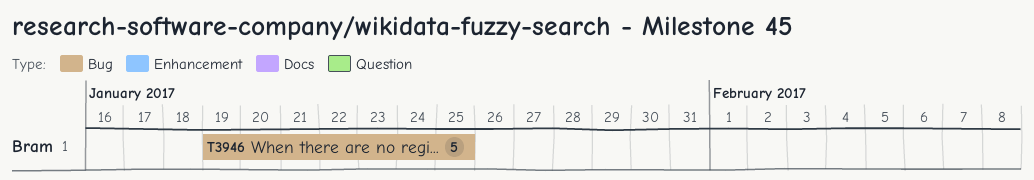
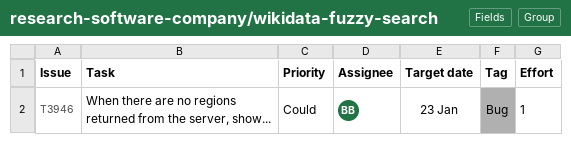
T3946, estimate: 5 -> 1
T3946, due: Jan 25 -> Jan 23

